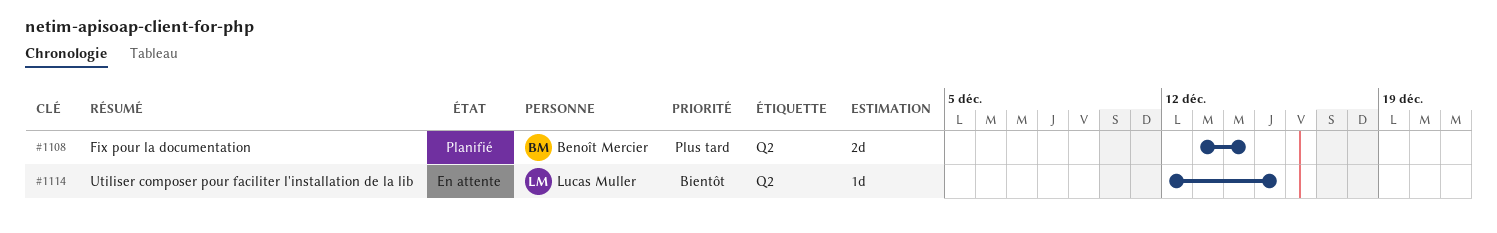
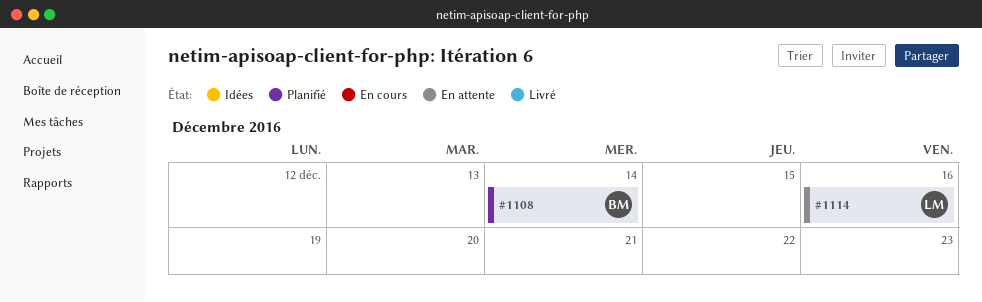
#1114, due: Dec 15 -> Dec 16

